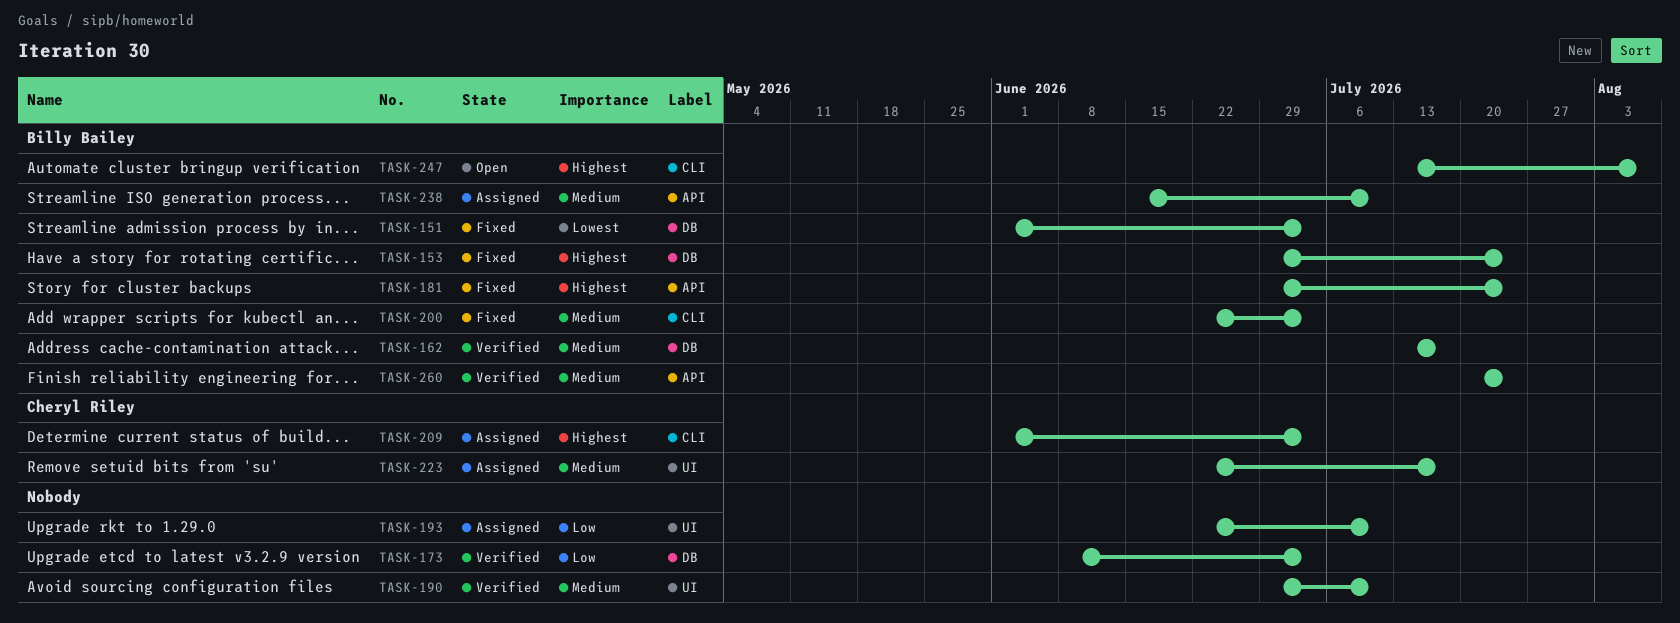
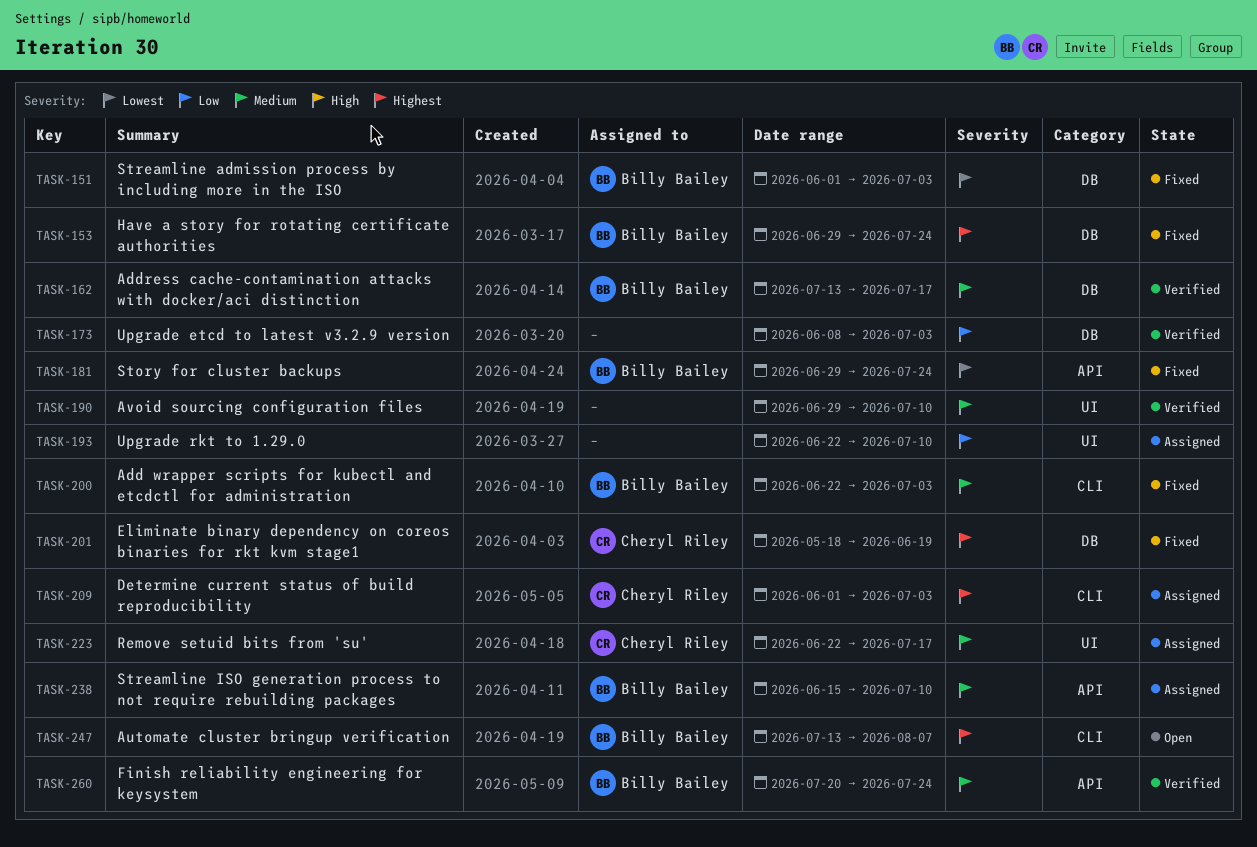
TASK-181, priority: Highest -> Lowest
TASK-201: none -> present

